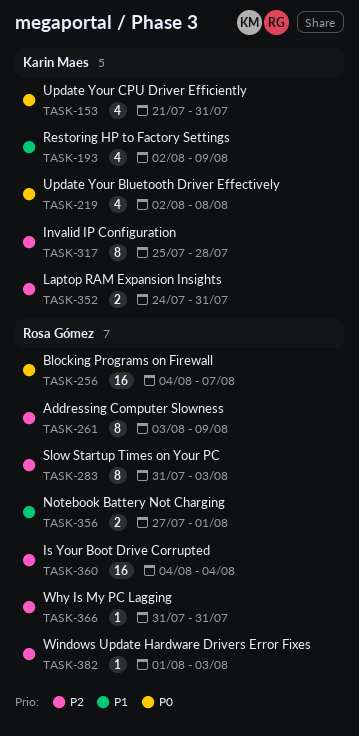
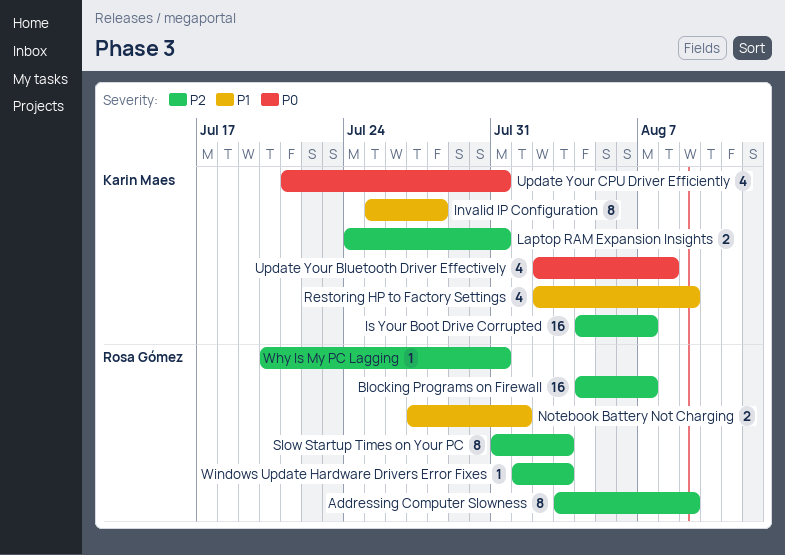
Blocking Programs on Firewall, priority: P0 -> P2
Invalid IP Configuration, priority: P2 -> P1
Is Your Boot Drive Corrupted, owner: Rosa Gómez -> Karin Maes
Is Your Boot Drive Corrupted, due: Aug 4 -> Aug 7
Why Is My PC Lagging, start: Jul 31 -> Jul 20

